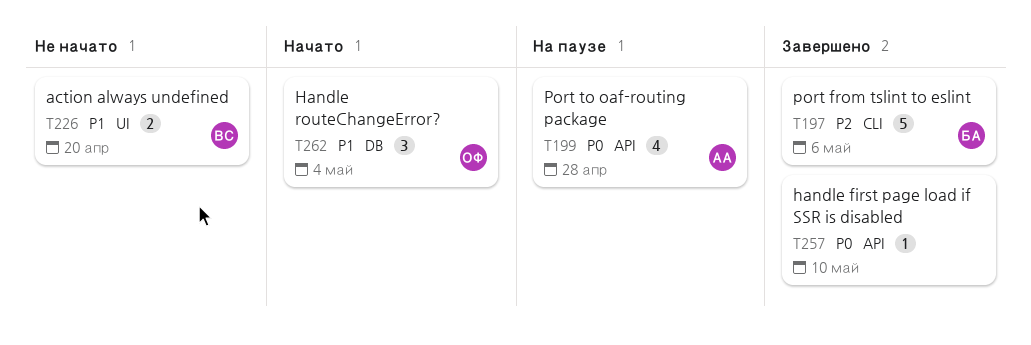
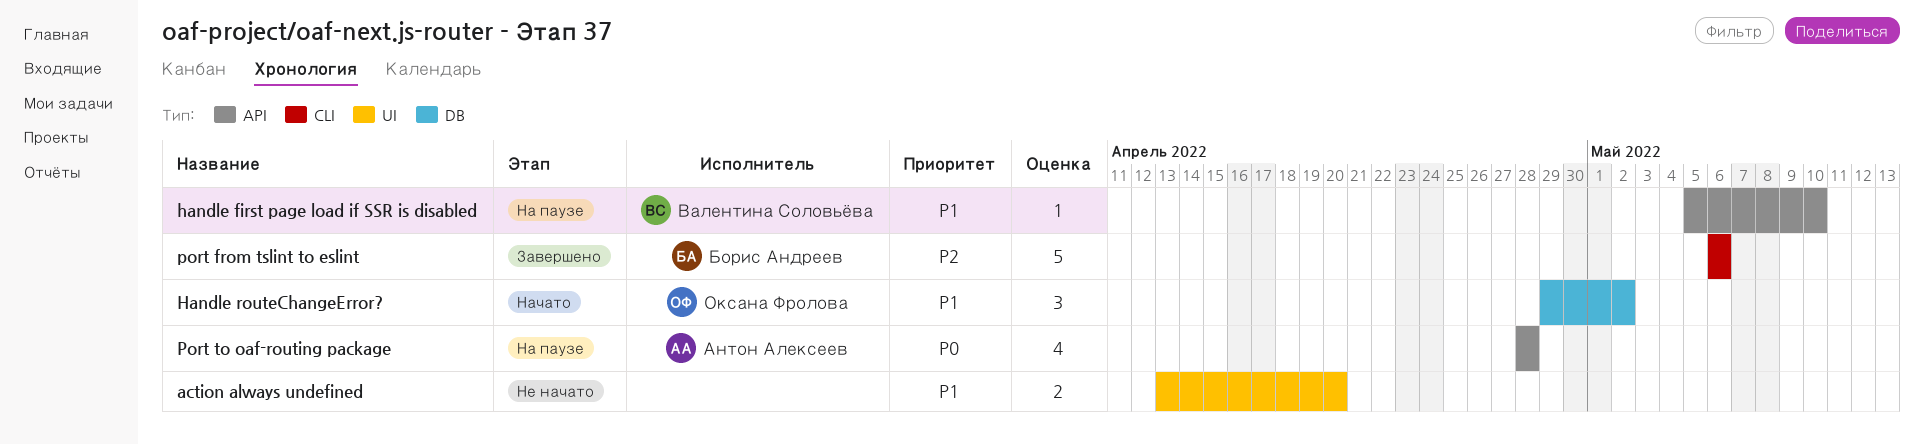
action always undefined, owner: Валентина Соловьёва -> none
handle first page load if SSR is disabled, status: Завершено -> На паузе
handle first page load if SSR is disabled, owner: none -> Валентина Соловьёва
handle first page load if SSR is disabled, priority: P0 -> P1
Handle routeChangeError?, due: May 4 -> May 2

